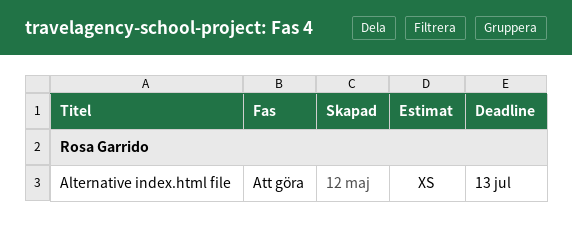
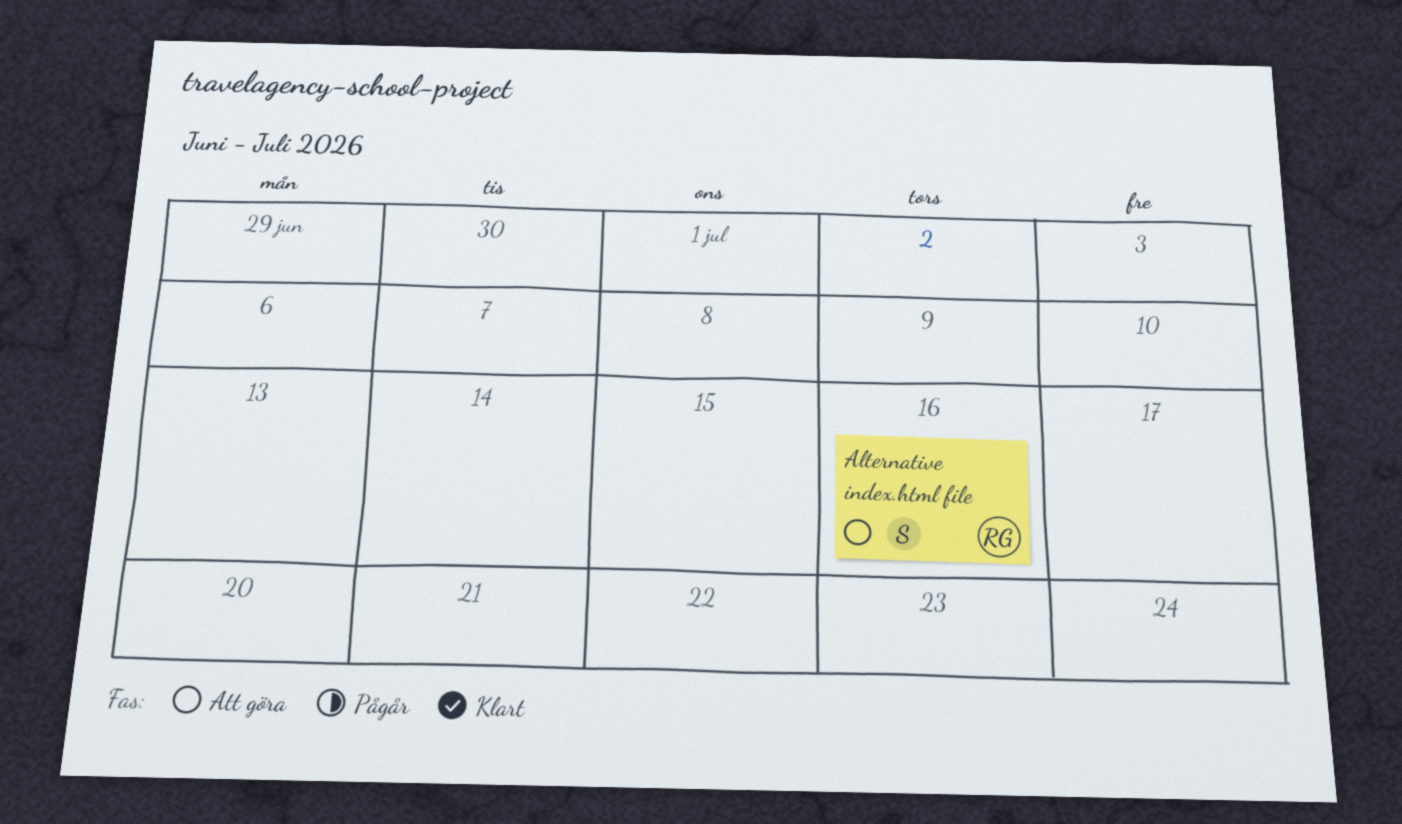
Alternative index.html file, estimate: XS -> S
Alternative index.html file, due: Jul 13 -> Jul 16

